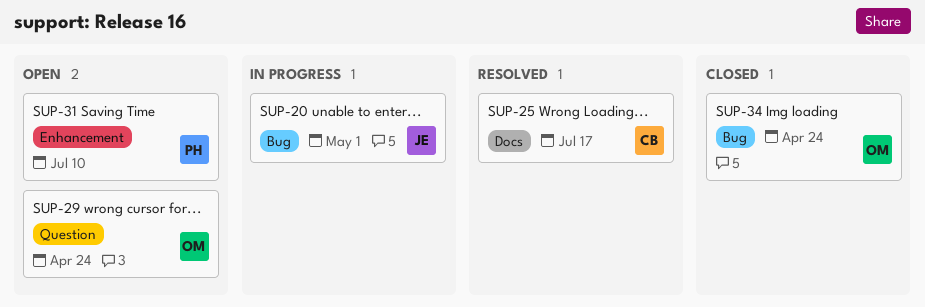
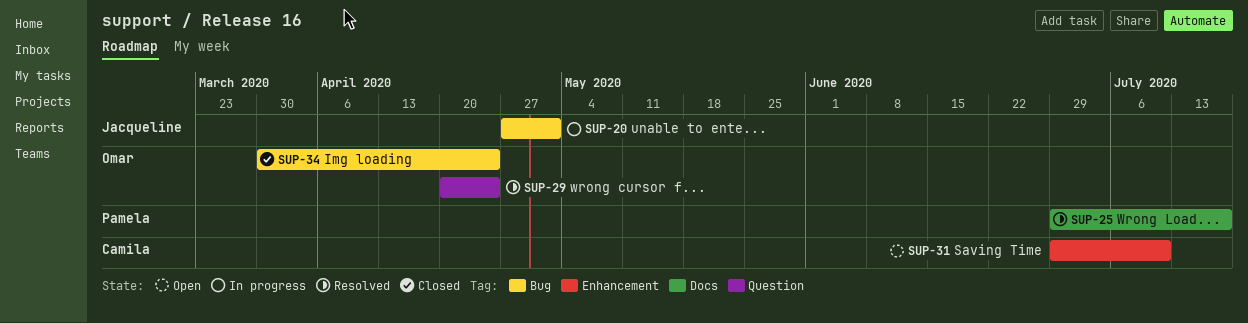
SUP-25, owner: Camila -> Pamela
SUP-29, status: Open -> Resolved
SUP-31, owner: Pamela -> Camila

